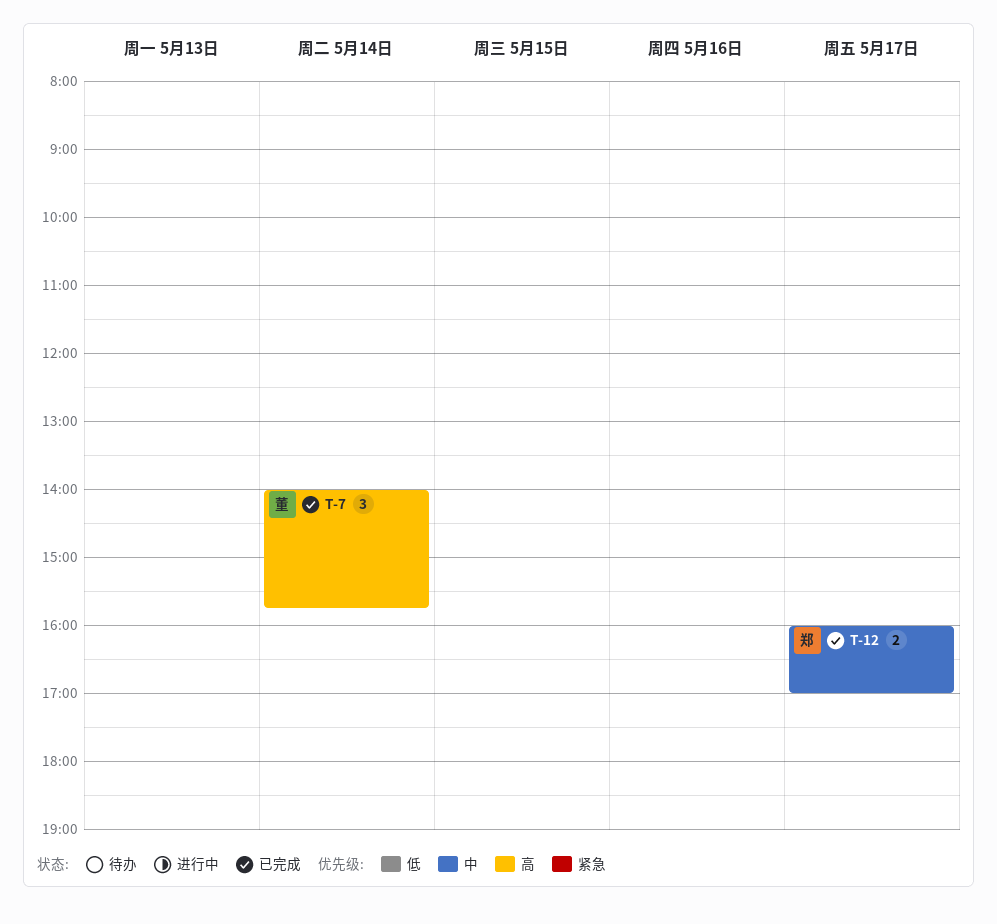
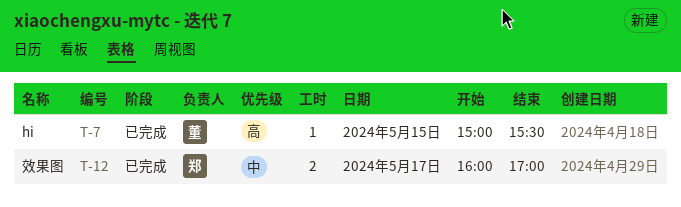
T-7, estimate: 3 -> 1
T-7, day: May 14 -> May 15
T-7, begins: 14:00 -> 15:00
T-7, ends: 15:45 -> 15:30

